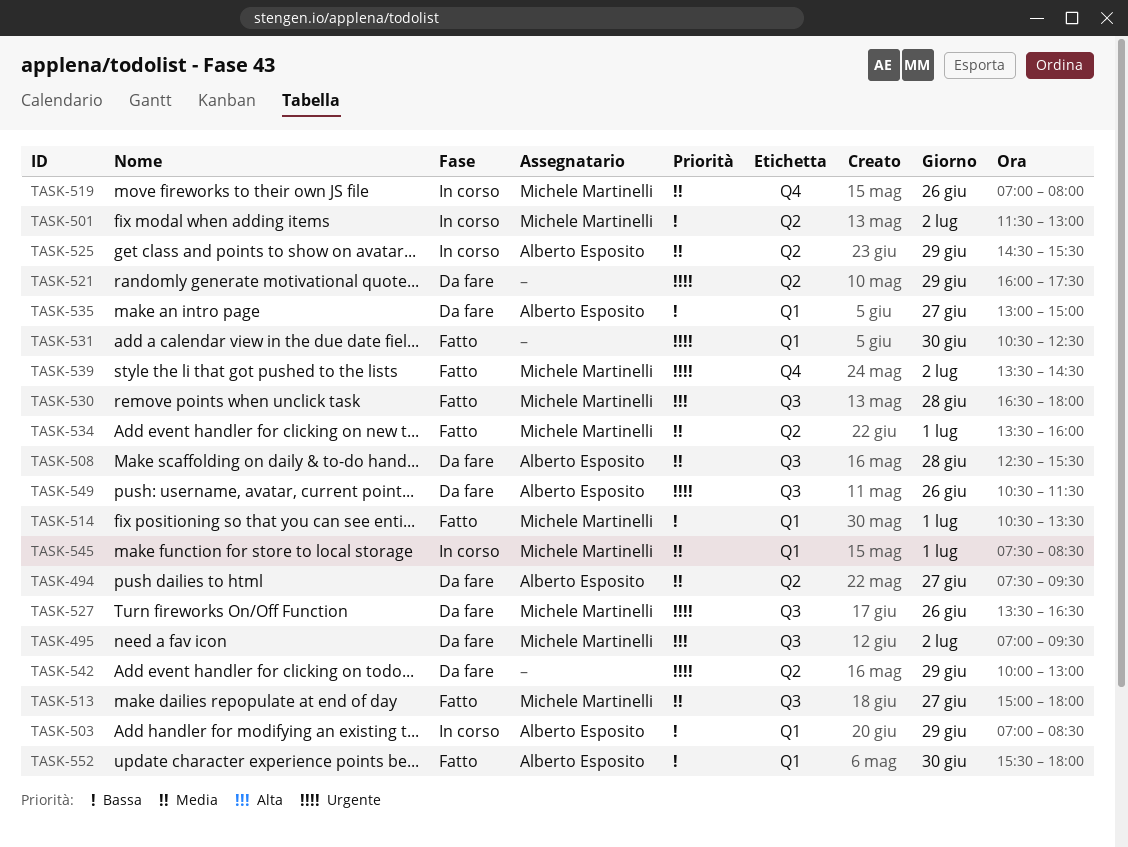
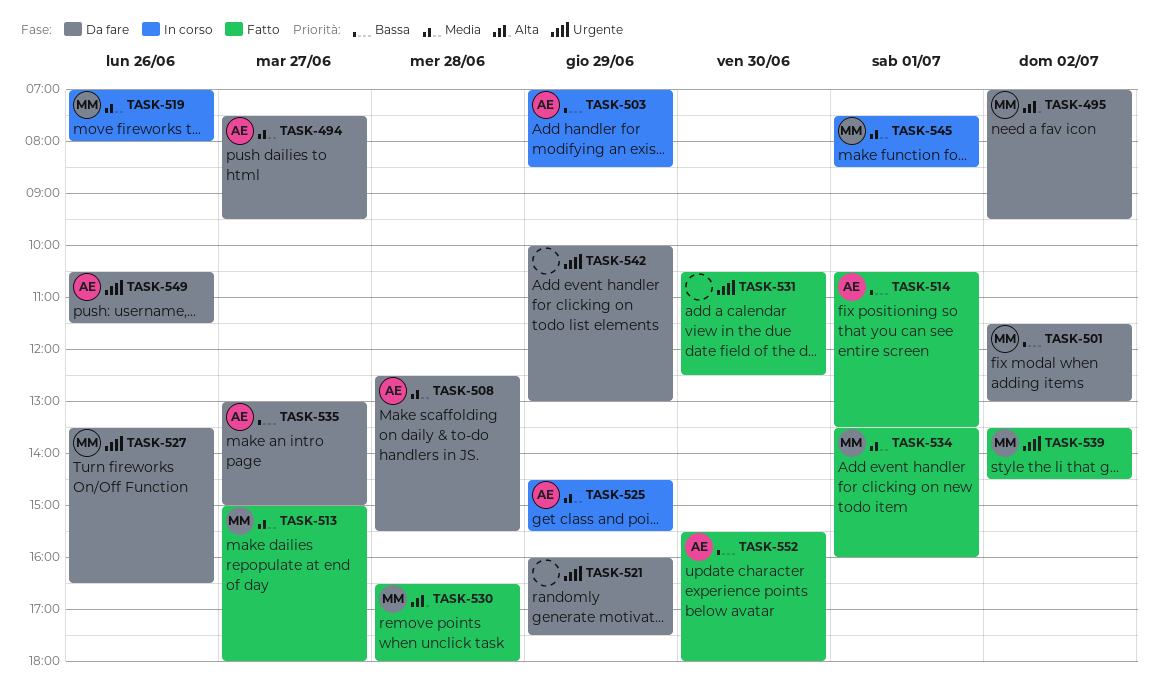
TASK-501, status: In corso -> Da fare
TASK-514, owner: Michele Martinelli -> Alberto Esposito

